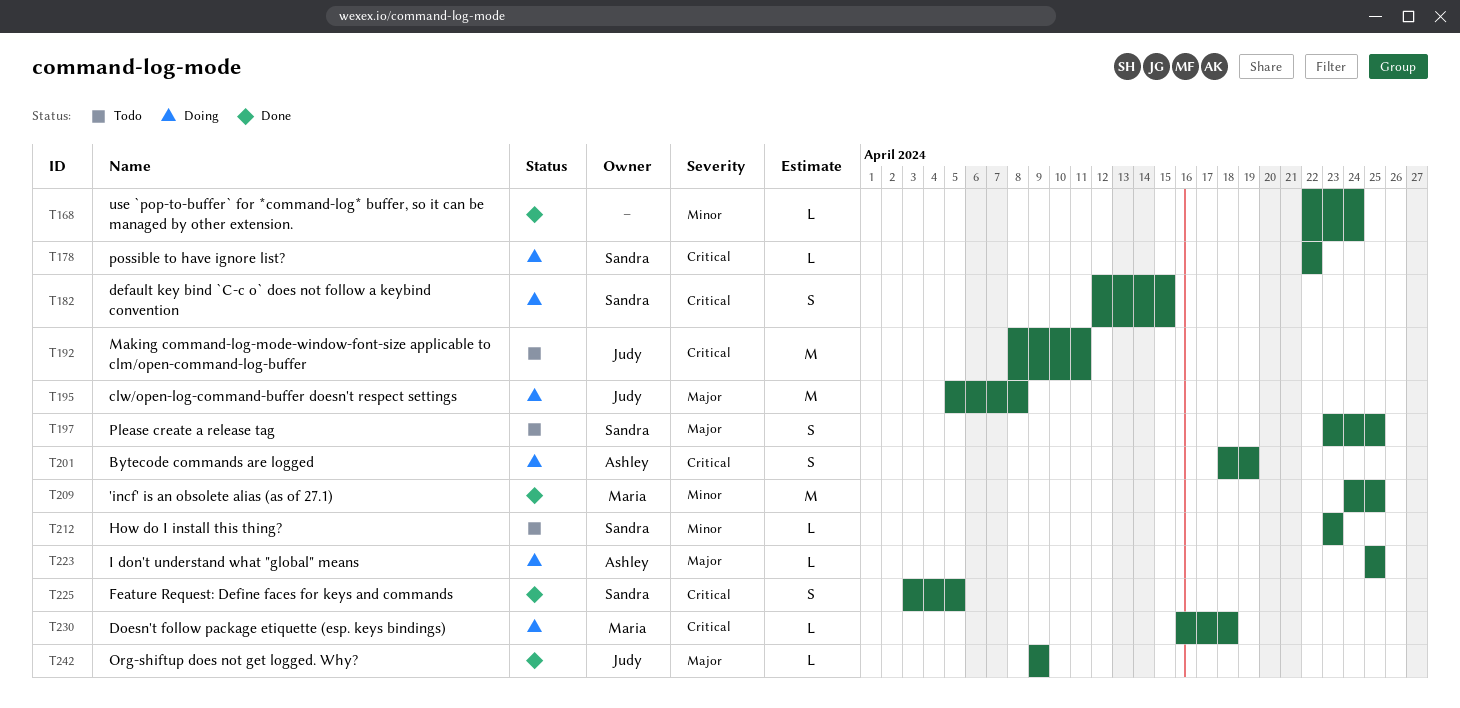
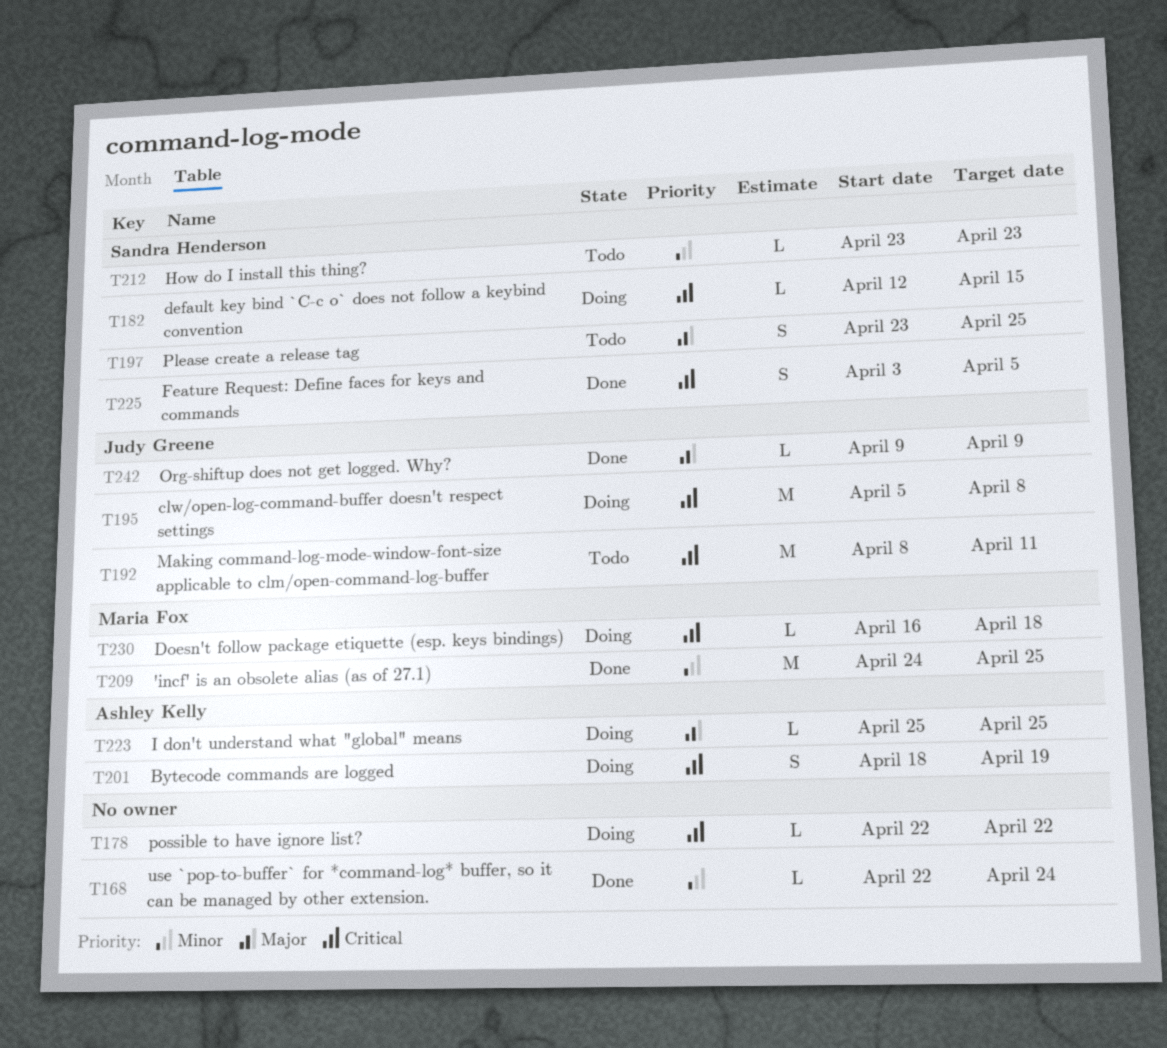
T178, owner: Sandra Henderson -> none
T182, estimate: S -> L
T195, priority: Major -> Critical

